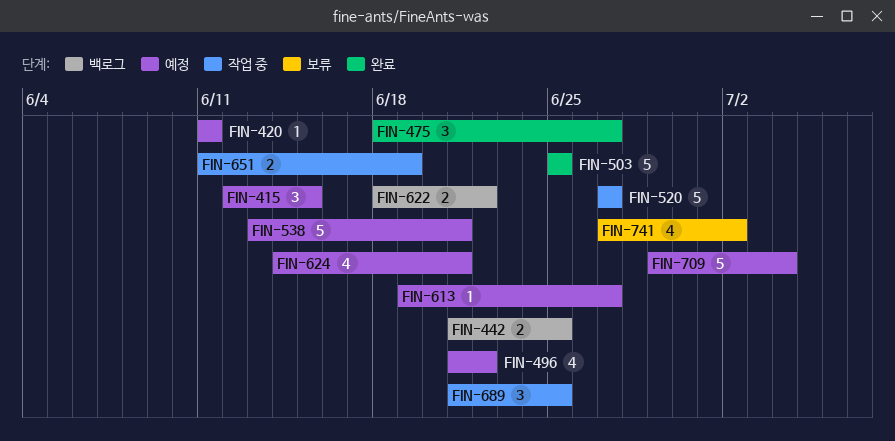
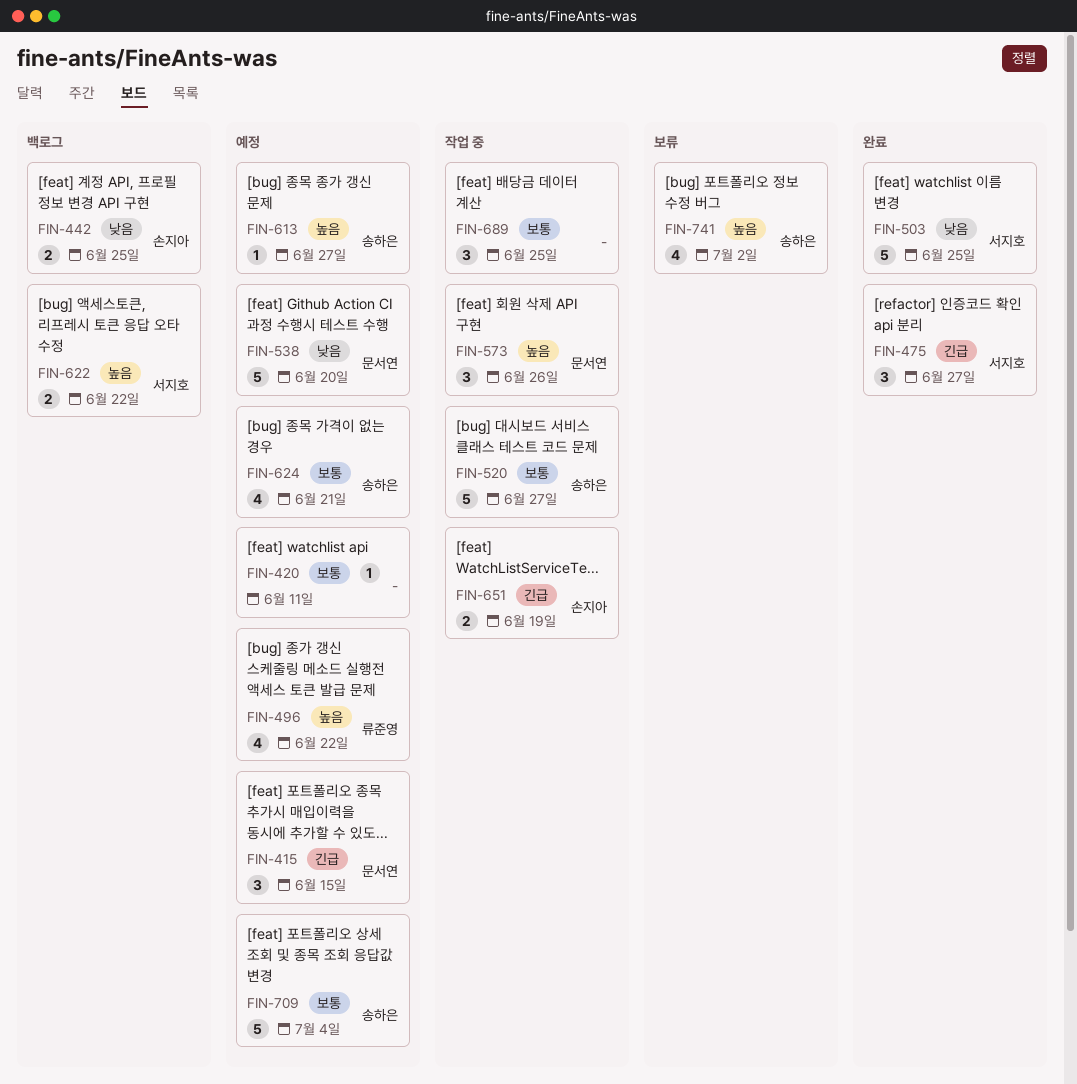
FIN-538, due: Jun 21 -> Jun 20
FIN-573: none -> present

